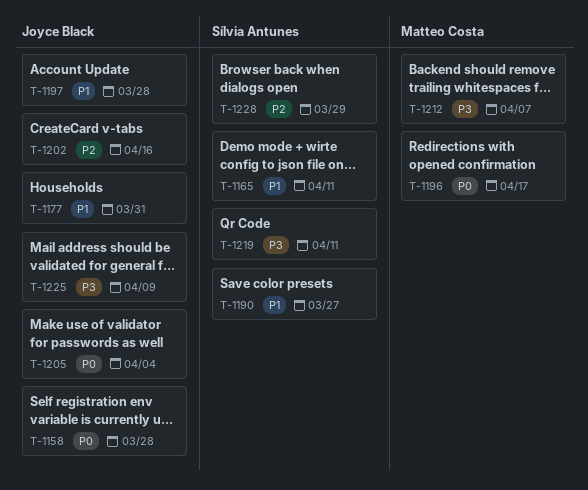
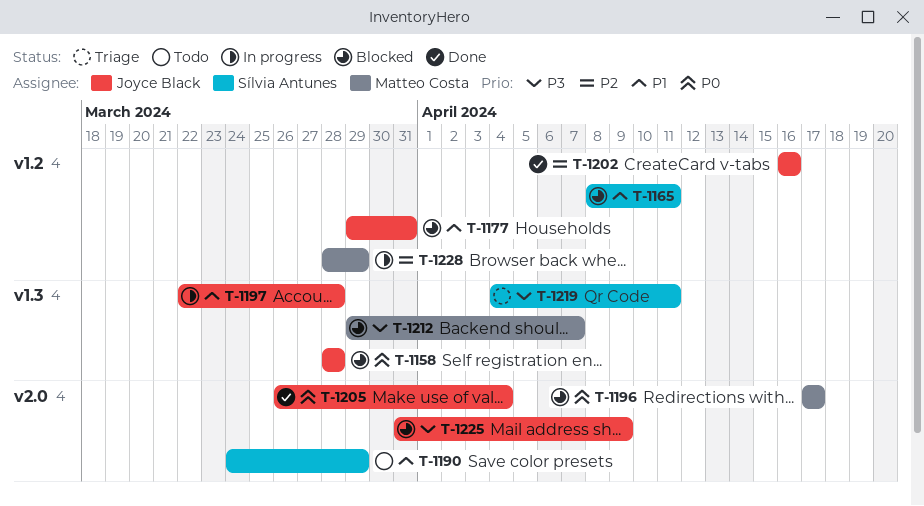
T-1190, due: Mar 27 -> Mar 29
T-1228, owner: Sílvia Antunes -> Matteo Costa

